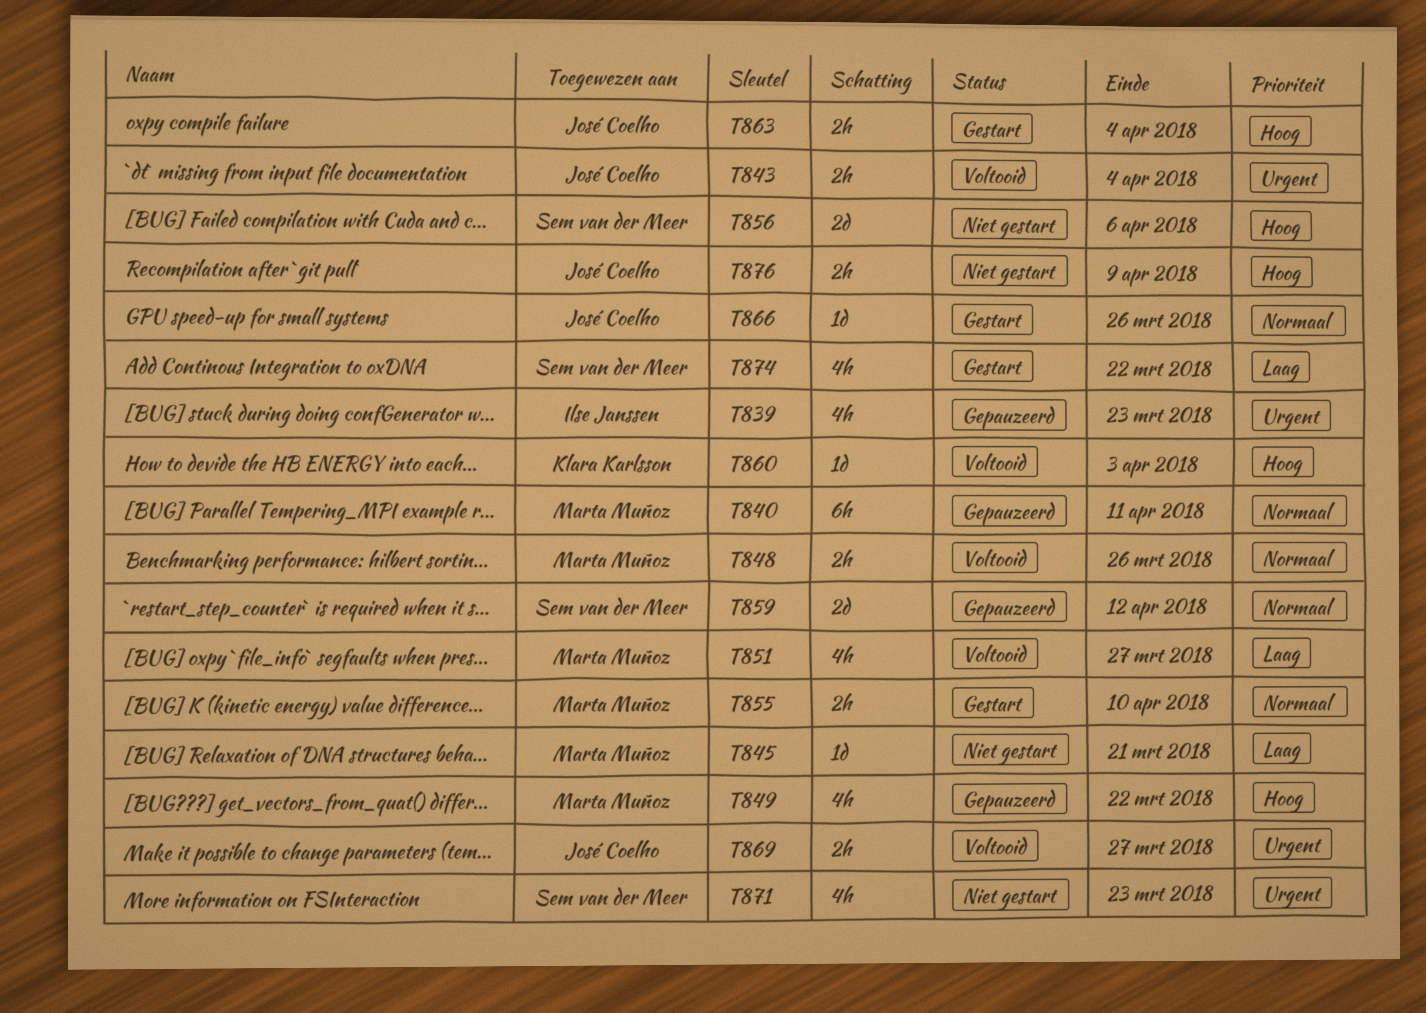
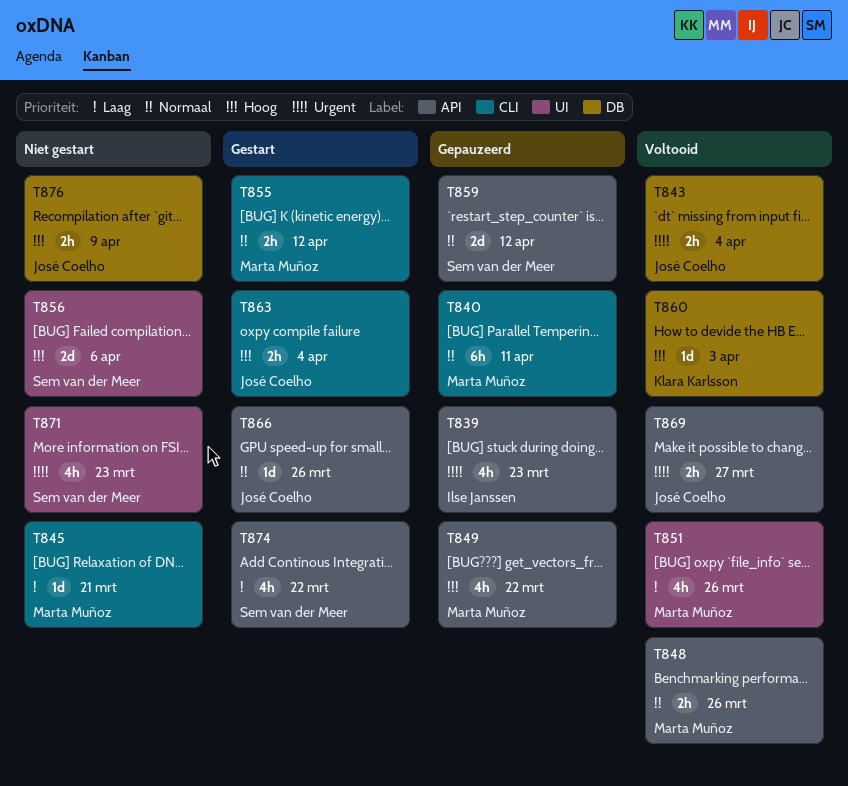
T851, due: Mar 27 -> Mar 26
T855, due: Apr 10 -> Apr 12

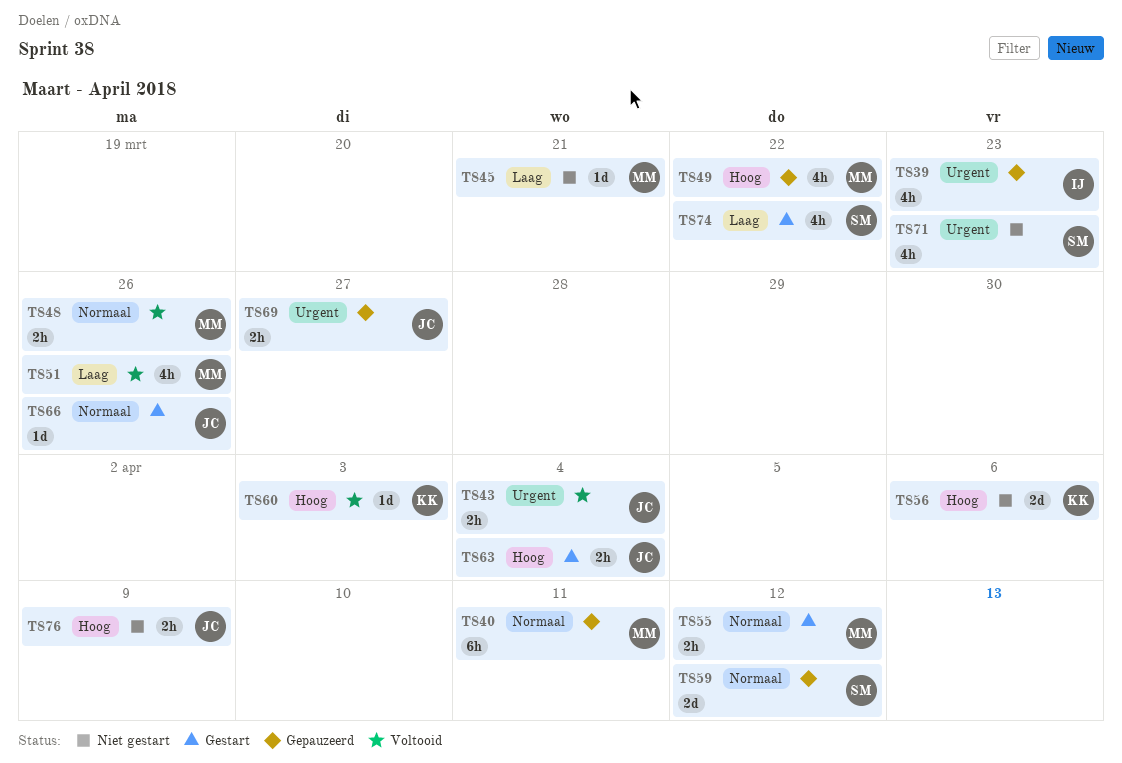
T856, owner: Sem van der Meer -> Klara Karlsson
T869, status: Voltooid -> Gepauzeerd

